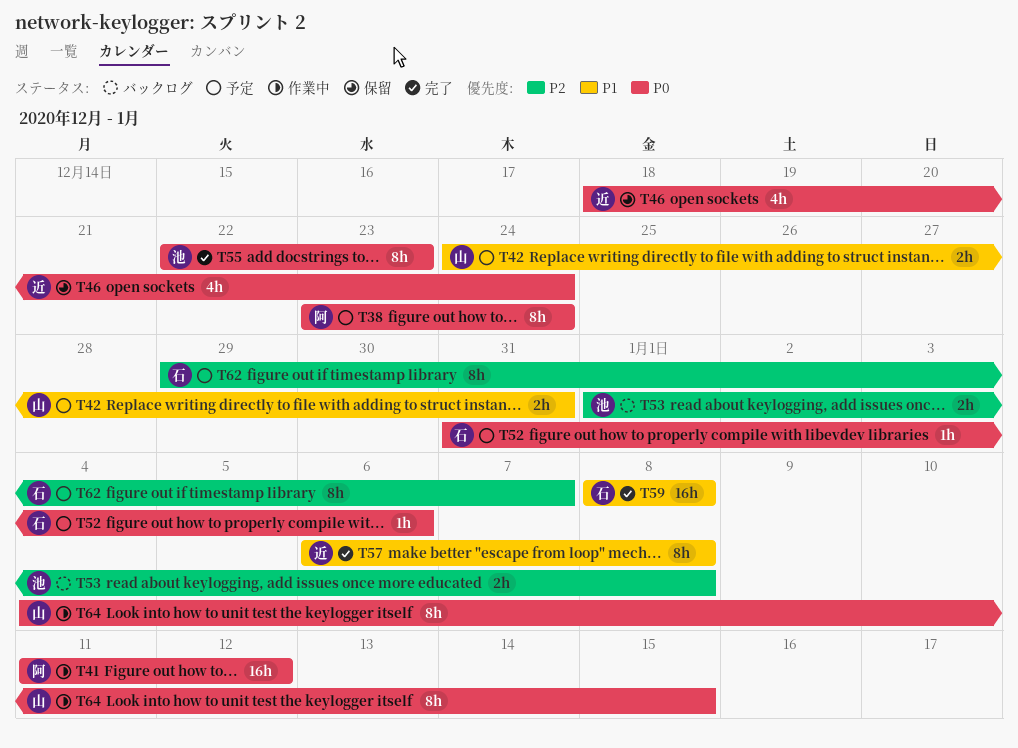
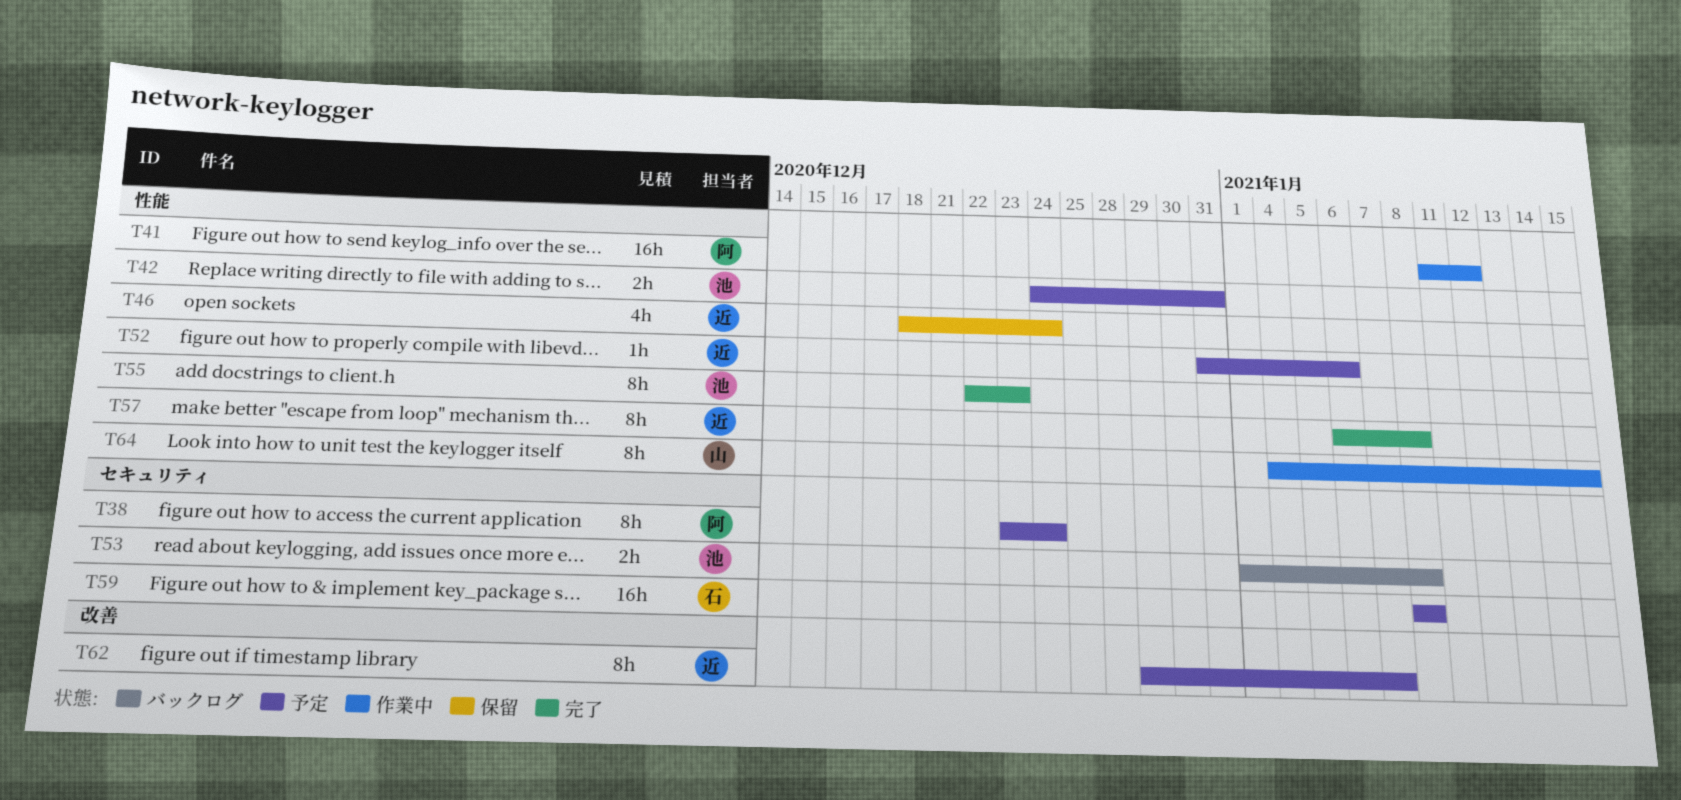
T42, owner: 山 -> 池
T52, owner: 石 -> 近
T59, status: 完了 -> 予定
T62, owner: 石 -> 近

